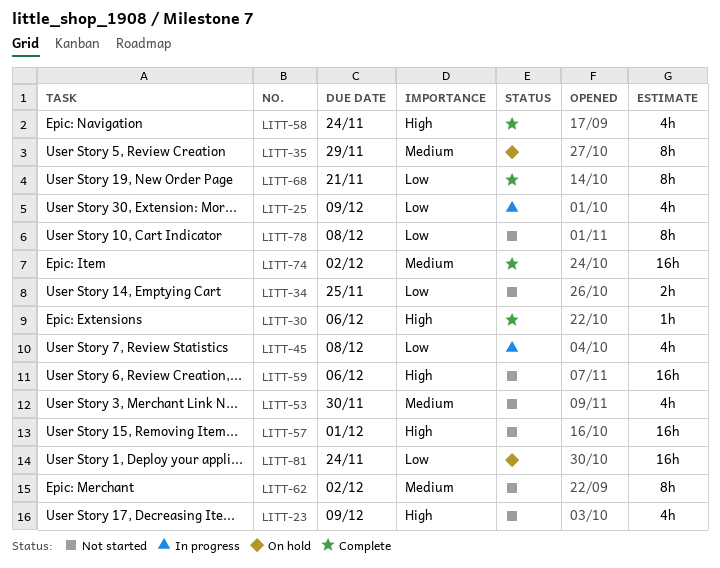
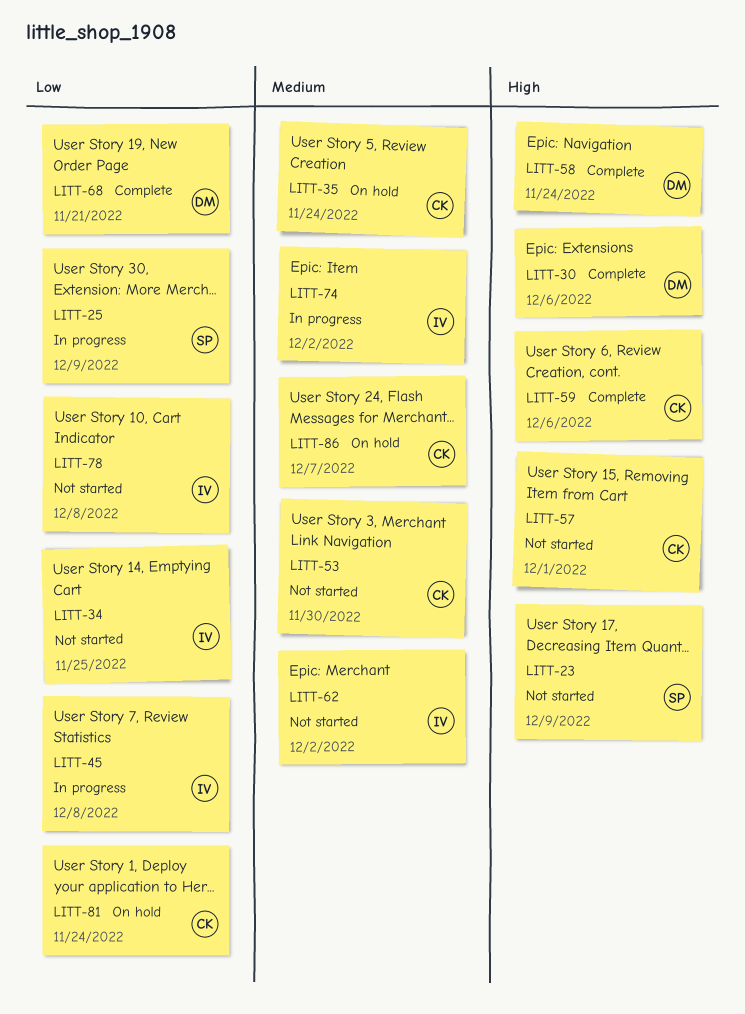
LITT-35, due: Nov 29 -> Nov 24
LITT-59, status: Not started -> Complete
LITT-74, status: Complete -> In progress
LITT-86: none -> present

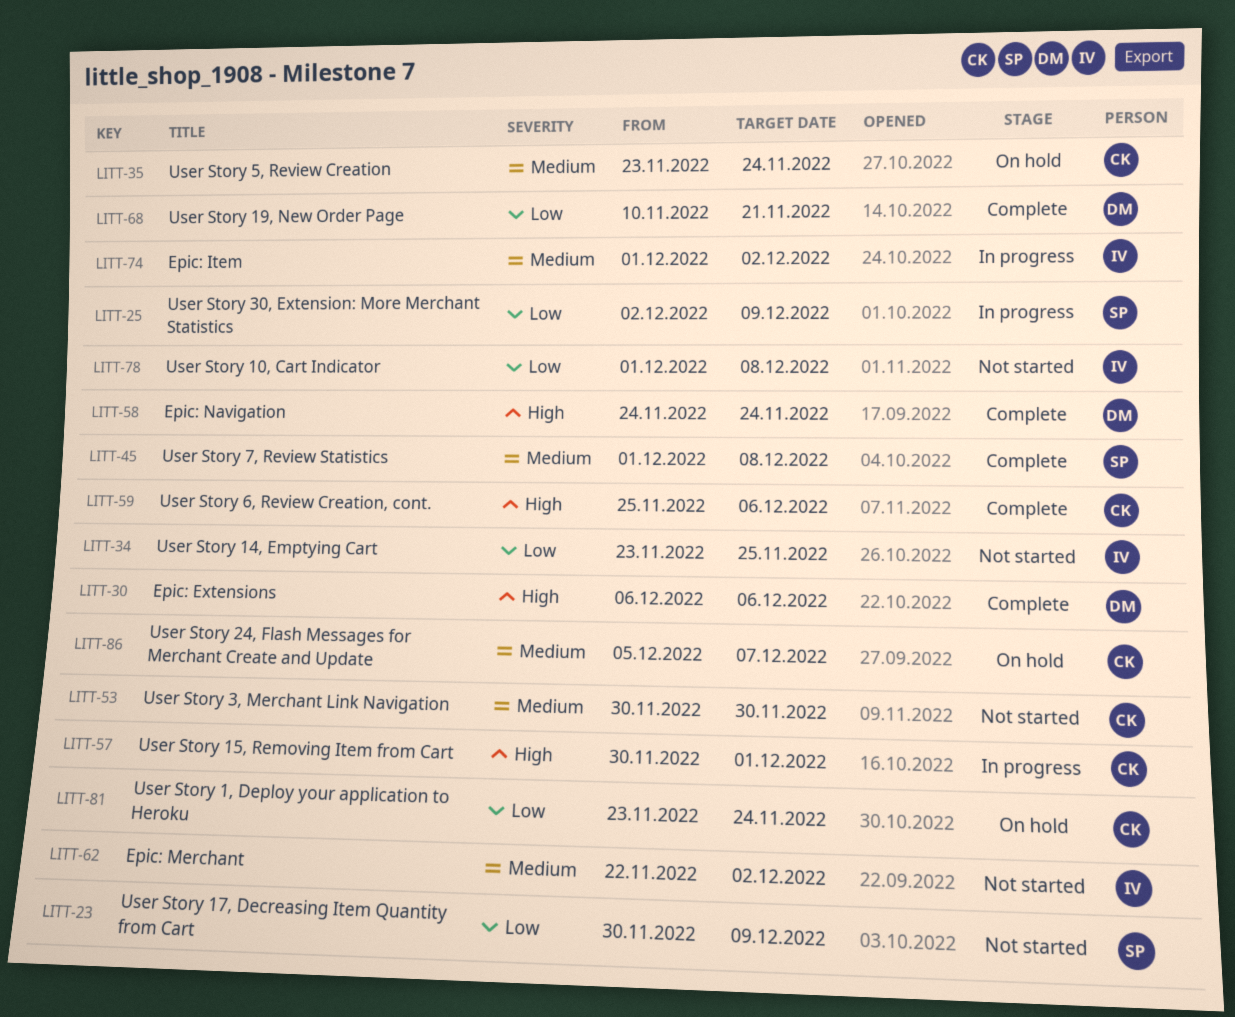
LITT-23, priority: High -> Low
LITT-45, status: In progress -> Complete
LITT-45, owner: IV -> SP
LITT-45, priority: Low -> Medium
LITT-57, status: Not started -> In progress

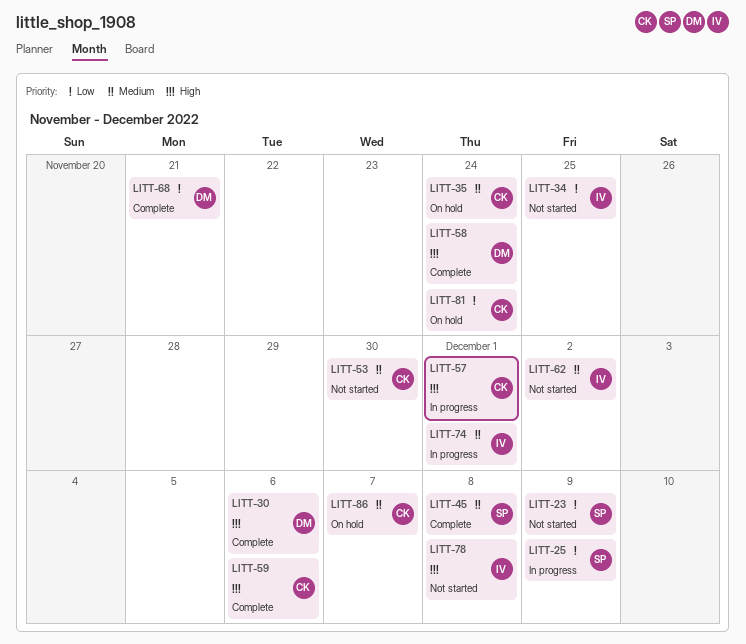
LITT-74, due: Dec 2 -> Dec 1
LITT-78, priority: Low -> High

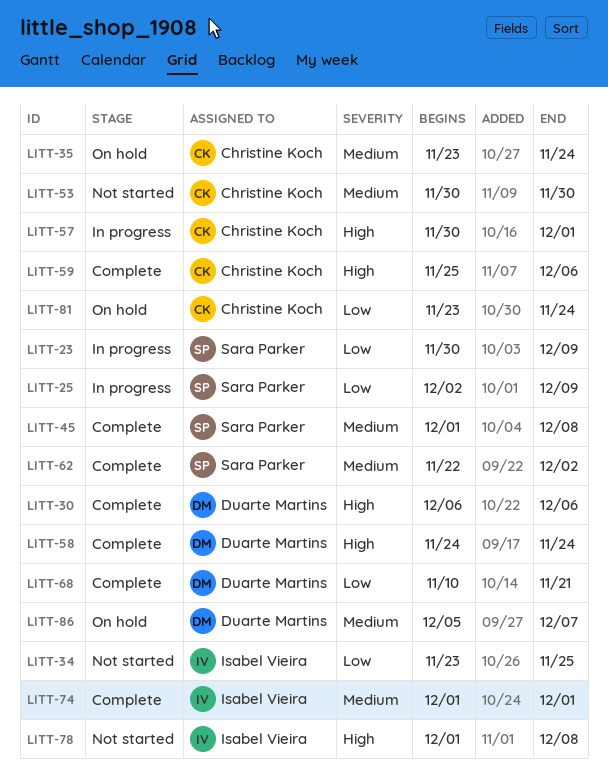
LITT-23, status: Not started -> In progress
LITT-62, status: Not started -> Complete
LITT-62, owner: Isabel Vieira -> Sara Parker
LITT-74, status: In progress -> Complete
LITT-86, owner: Christine Koch -> Duarte Martins

